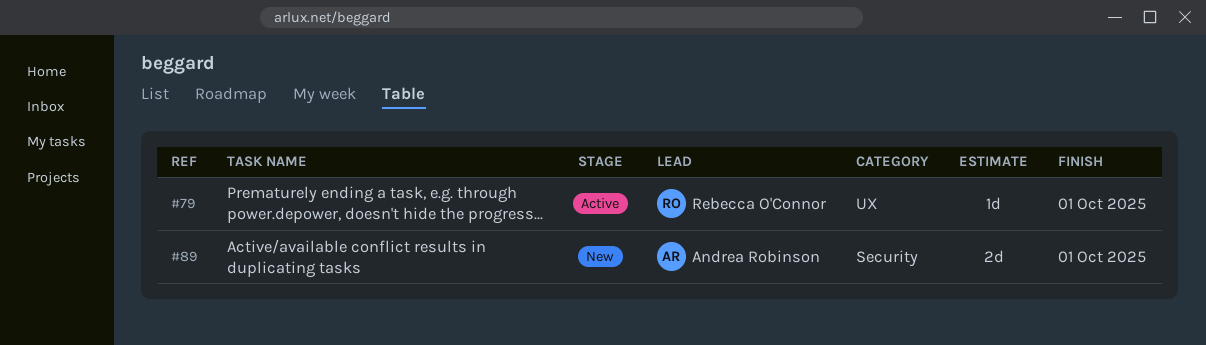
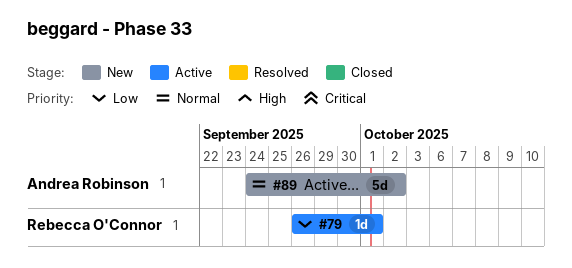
#89, estimate: 2d -> 5d
#89, due: Oct 1 -> Oct 2

